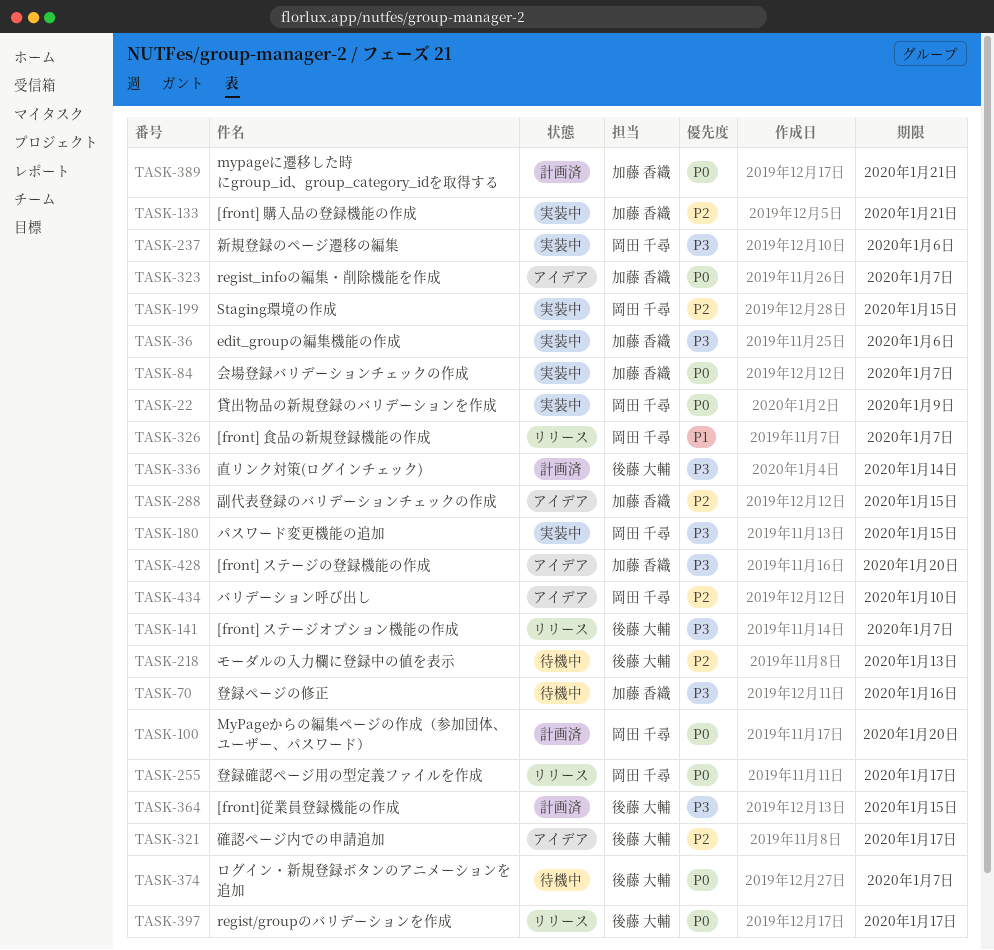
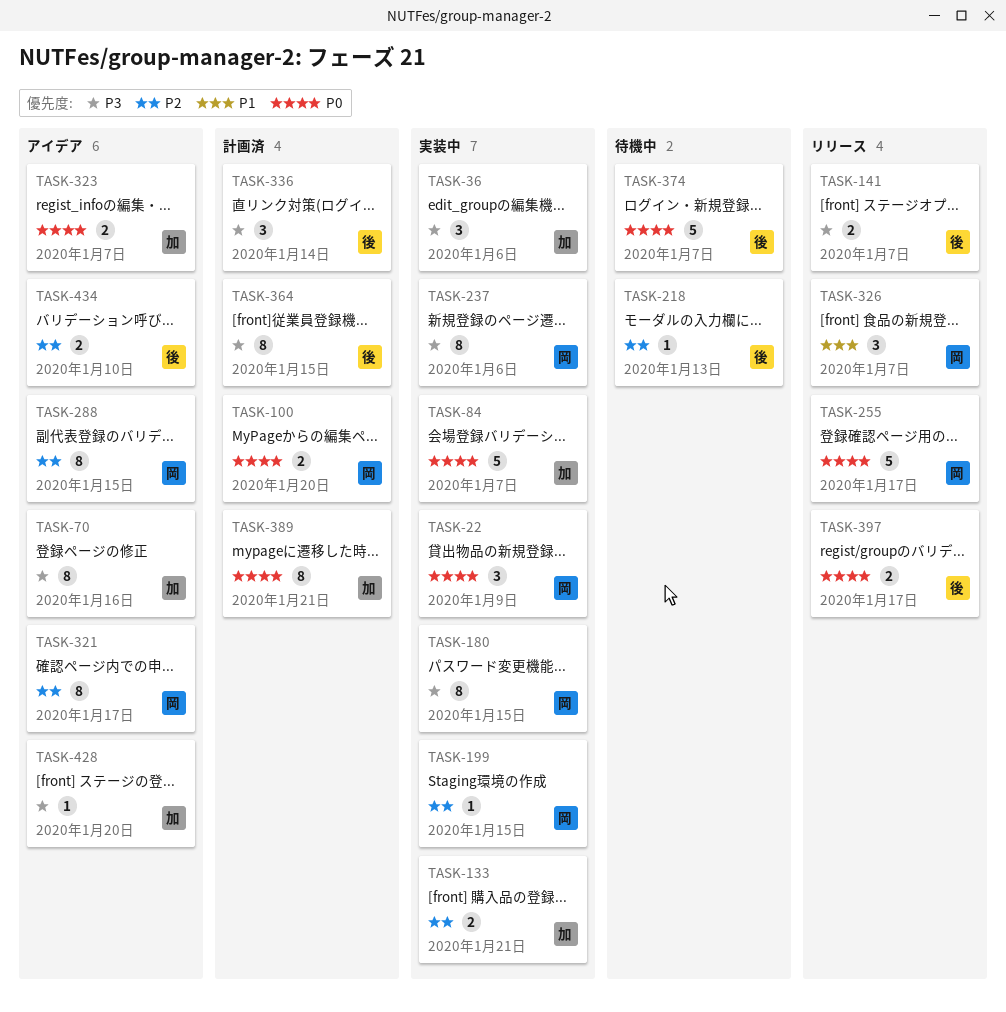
TASK-70, status: 待機中 -> アイデア
TASK-288, owner: 加藤 香織 -> 岡田 千尋
TASK-321, owner: 後藤 大輔 -> 岡田 千尋
TASK-434, owner: 岡田 千尋 -> 後藤 大輔

